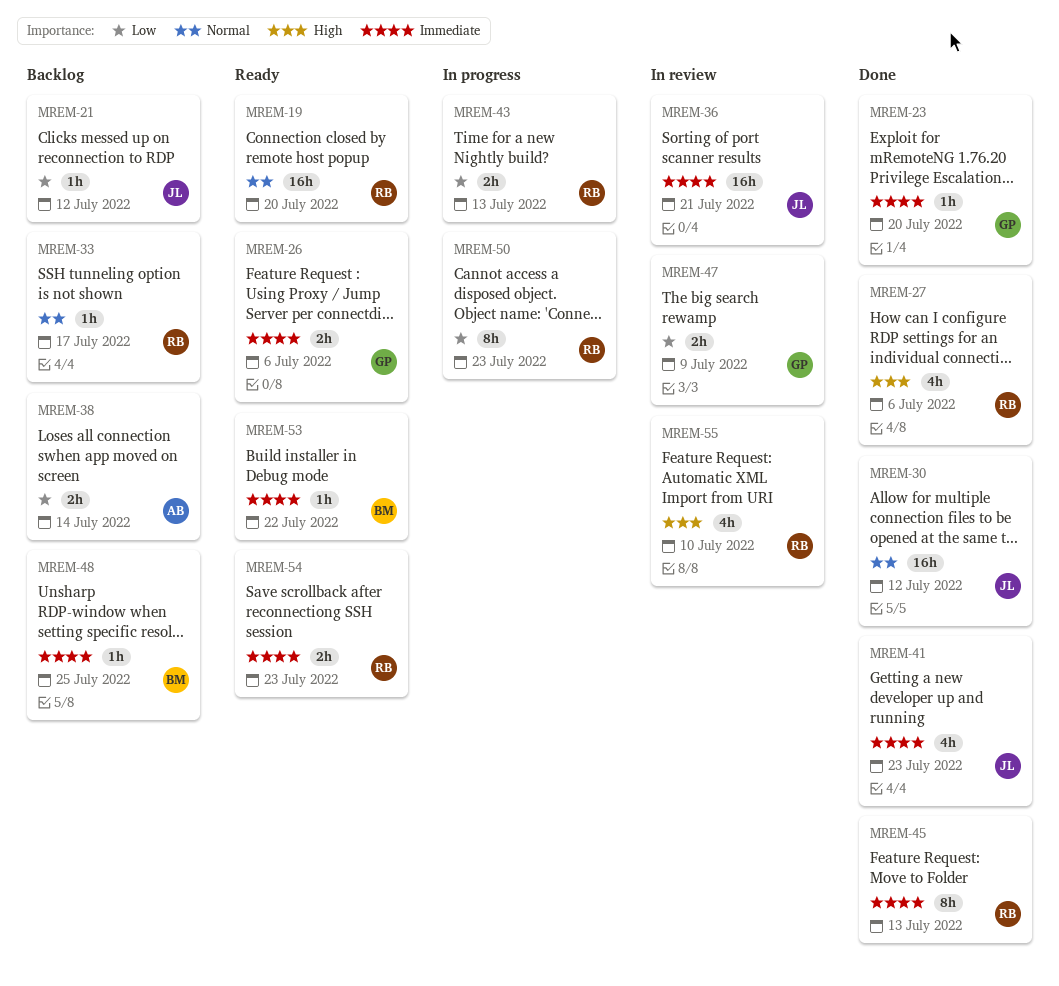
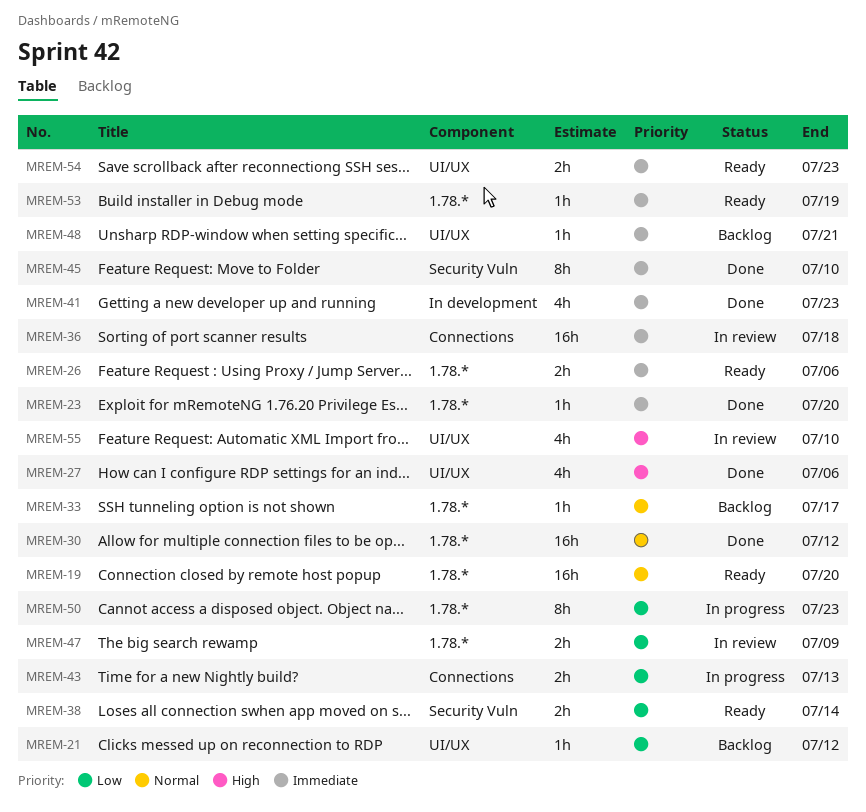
MREM-36, due: Jul 21 -> Jul 18
MREM-38, status: Backlog -> Ready
MREM-45, due: Jul 13 -> Jul 10
MREM-48, due: Jul 25 -> Jul 21
MREM-53, due: Jul 22 -> Jul 19

